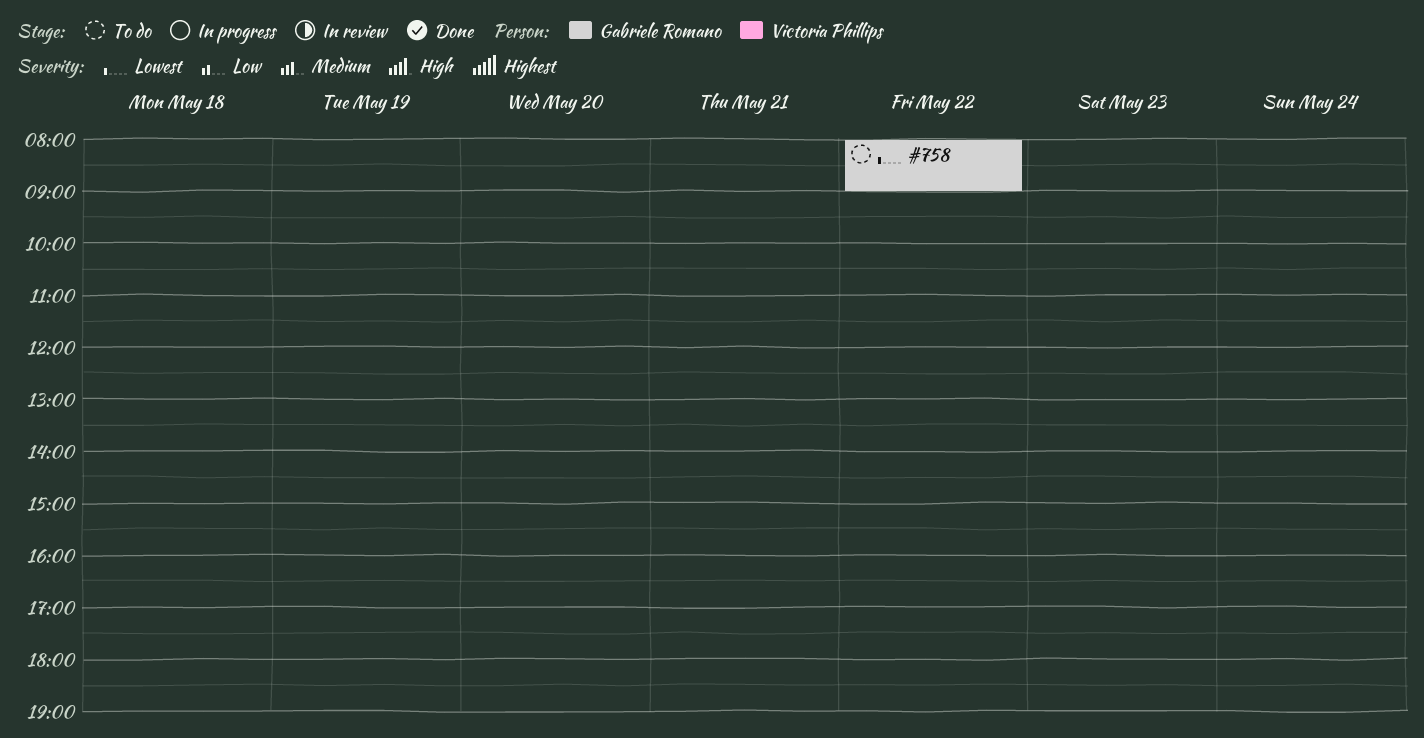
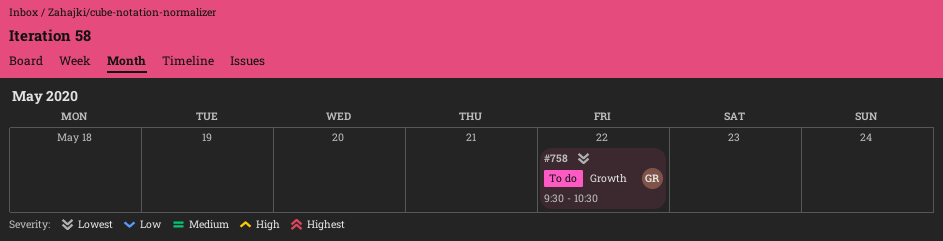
#758, begins: 08:00 -> 09:30
#758, ends: 09:00 -> 10:30

